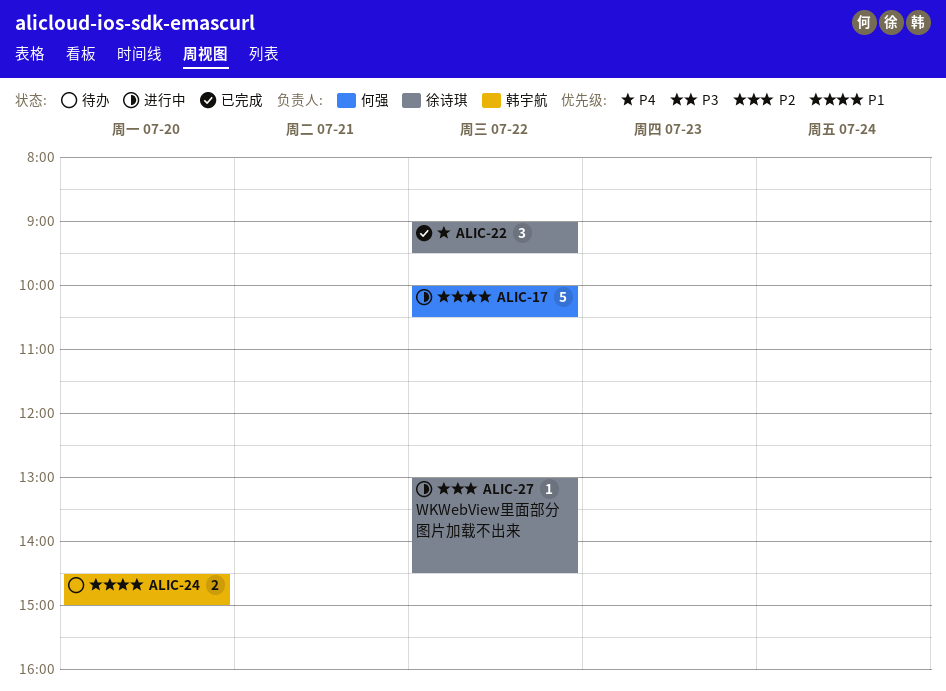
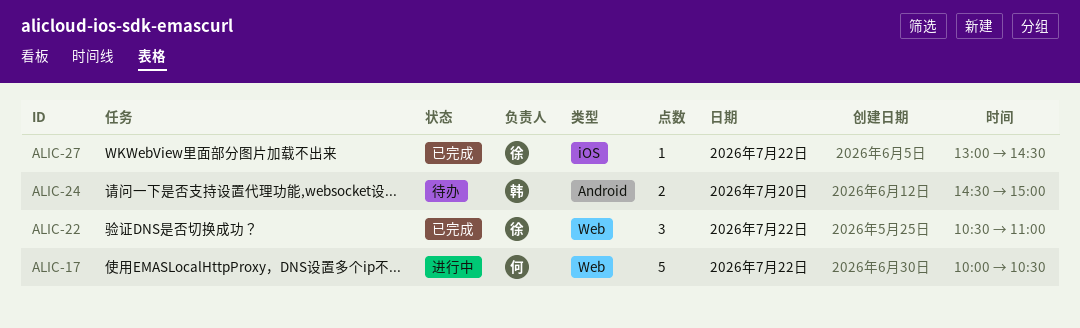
ALIC-22, begins: 09:00 -> 10:30
ALIC-22, ends: 09:30 -> 11:00
ALIC-27, status: 进行中 -> 已完成

